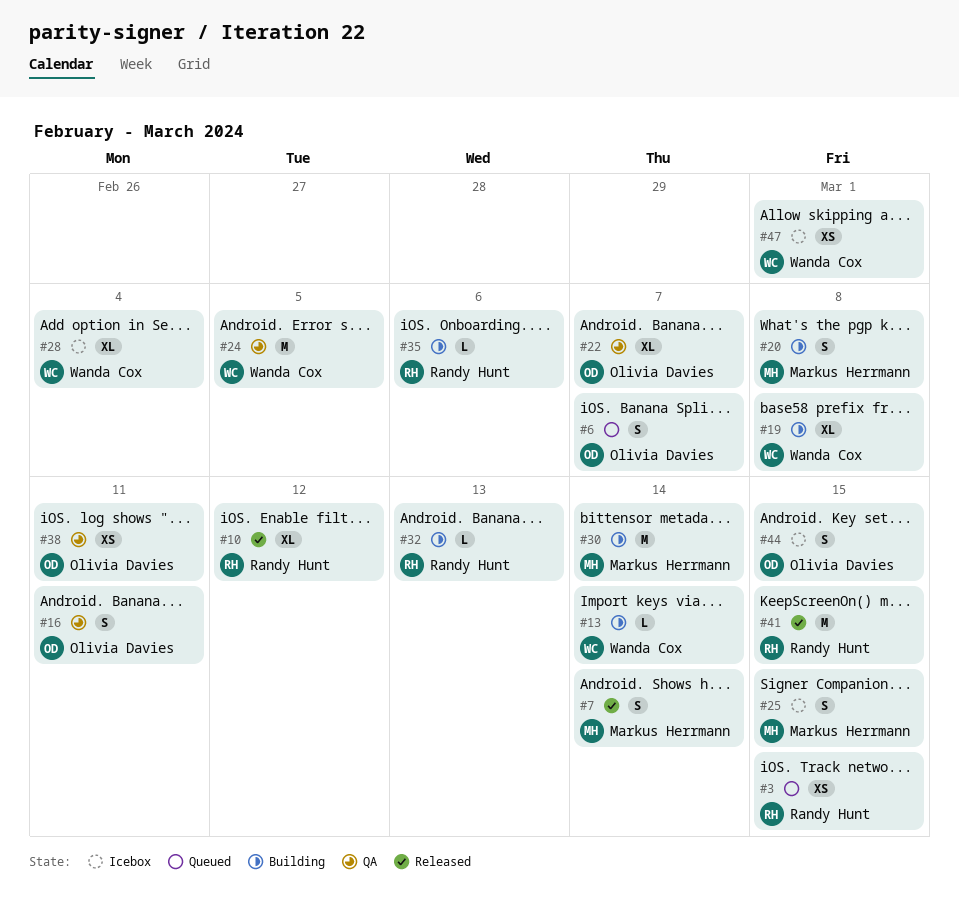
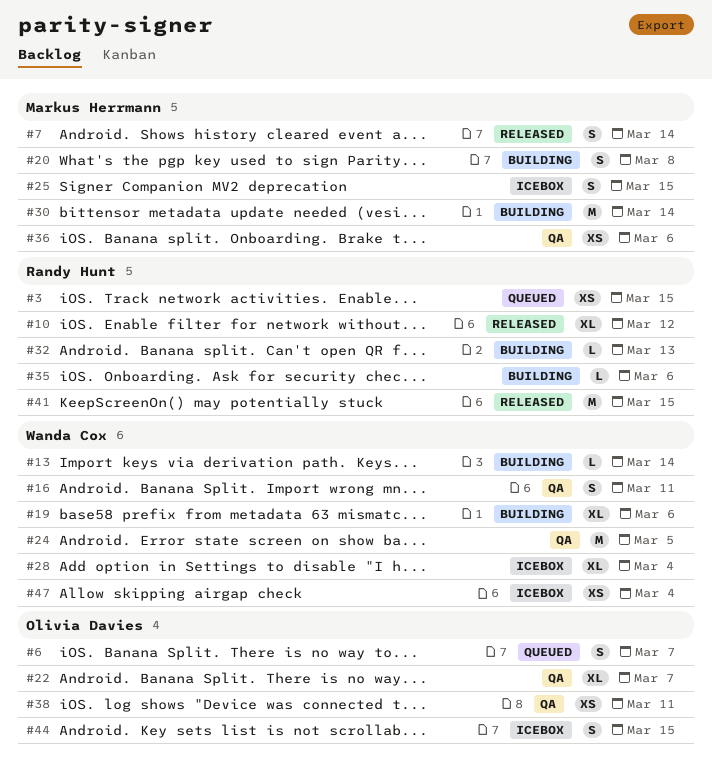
#16, owner: Olivia Davies -> Wanda Cox
#19, due: Mar 8 -> Mar 6
#36: none -> present
#47, due: Mar 1 -> Mar 4

